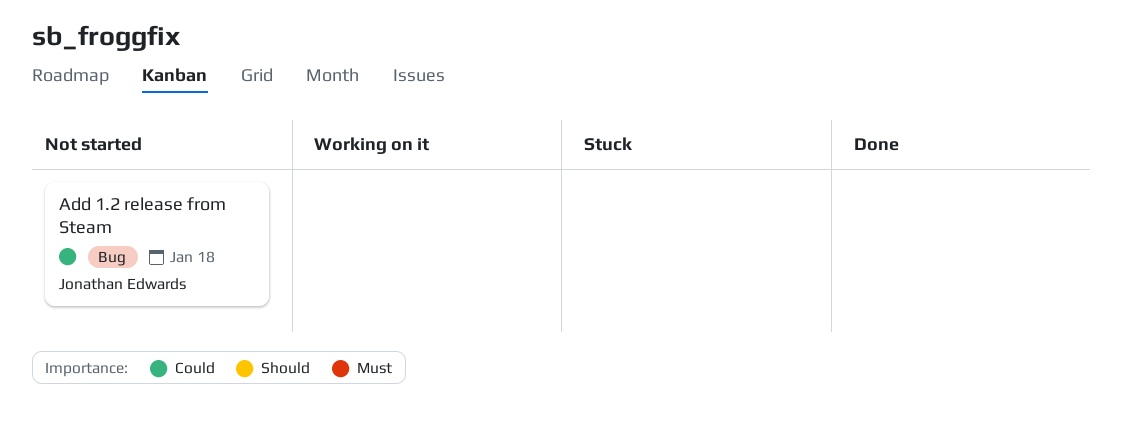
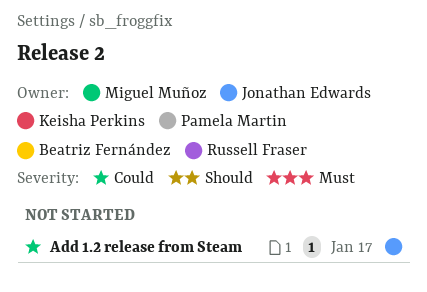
Add 1.2 release from Steam, due: Jan 18 -> Jan 17

